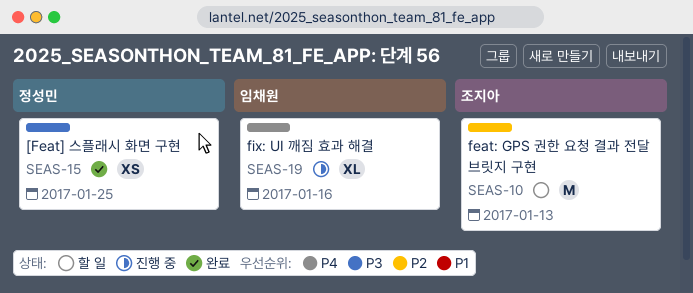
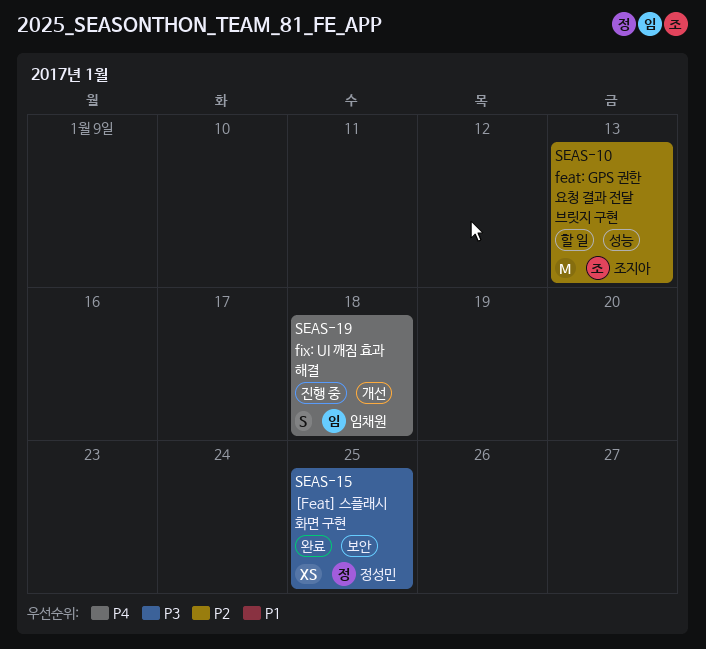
SEAS-19, estimate: XL -> S
SEAS-19, due: Jan 16 -> Jan 18

